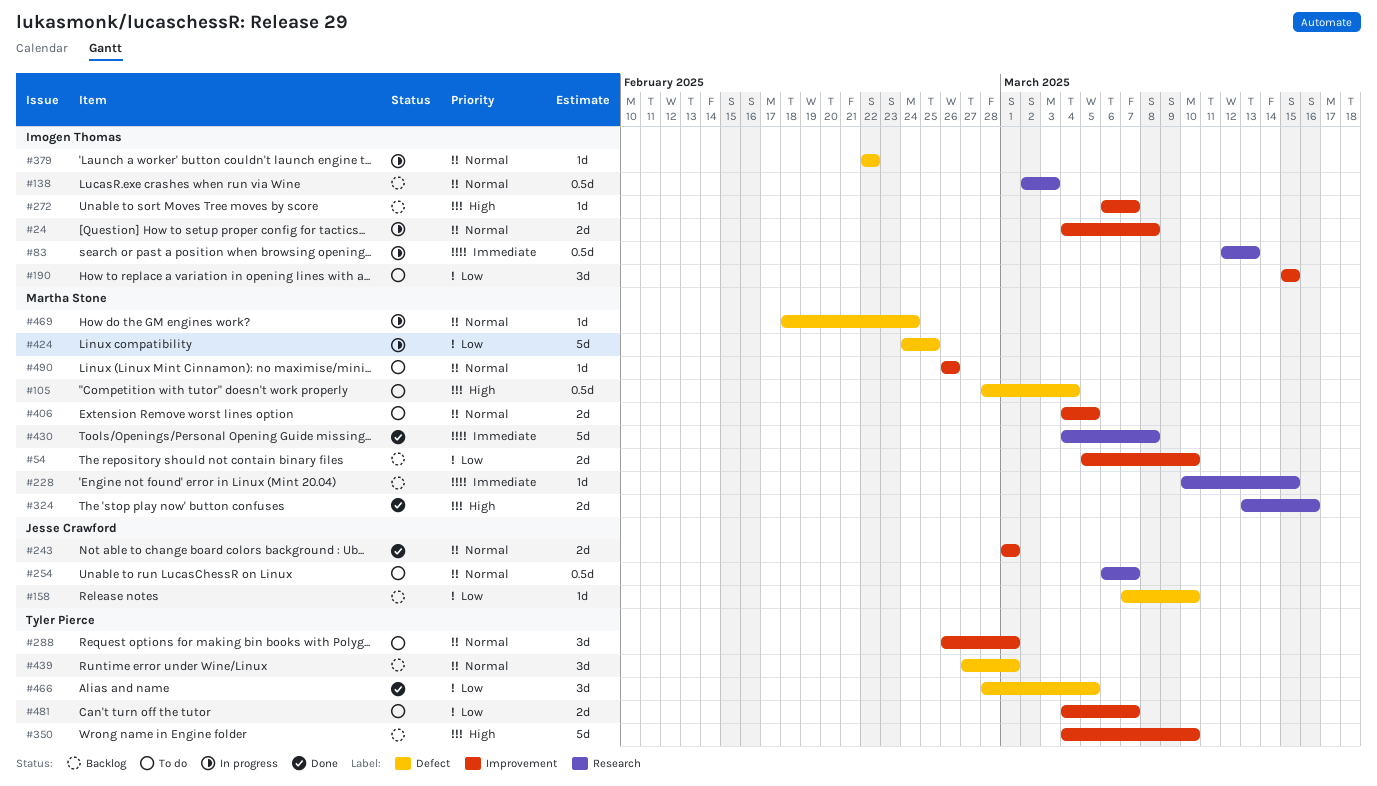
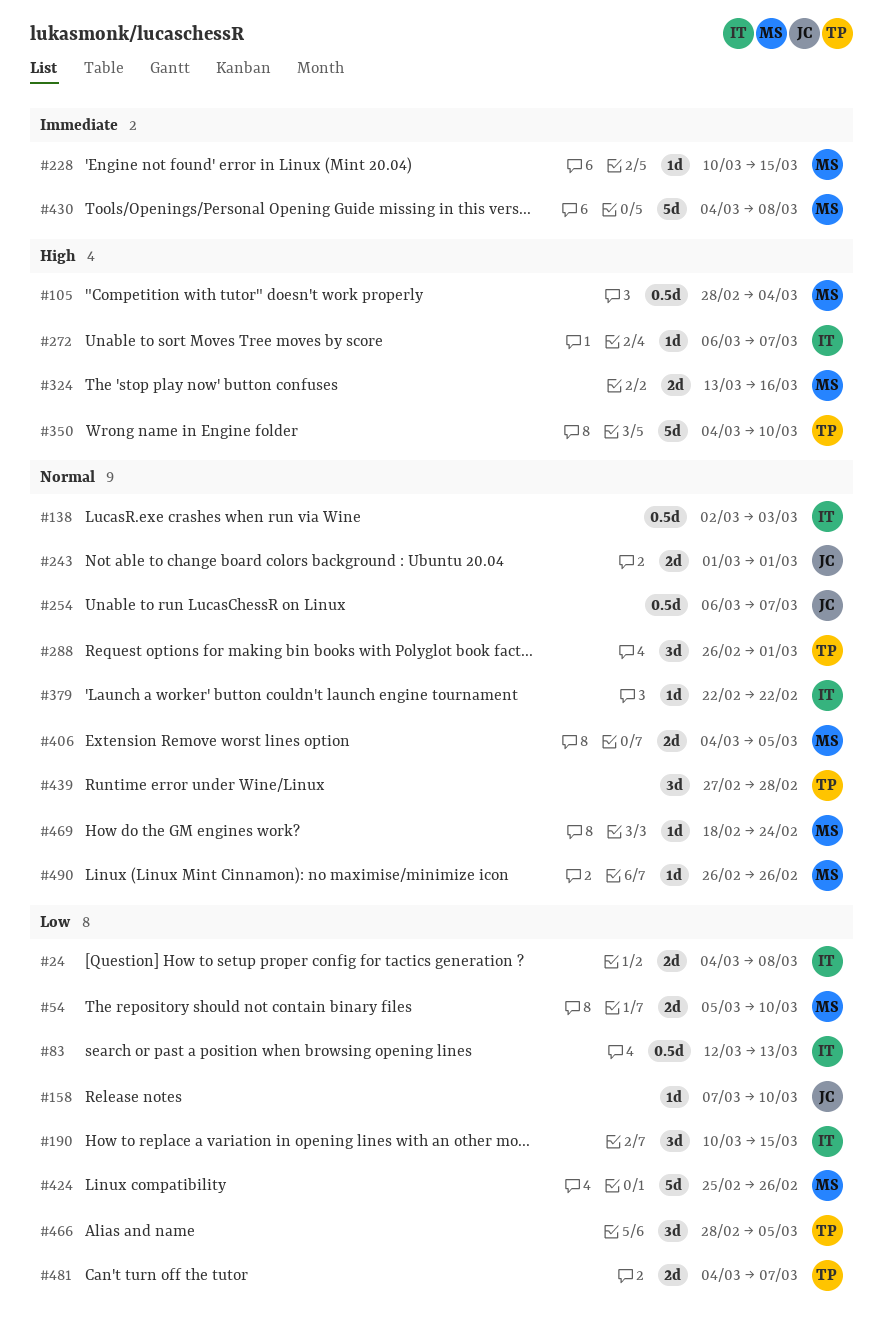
#24, priority: Normal -> Low
#83, priority: Immediate -> Low
#190, start: Mar 15 -> Mar 10
#424, start: Feb 24 -> Feb 25
#424, due: Feb 25 -> Feb 26
#439, due: Mar 1 -> Feb 28

